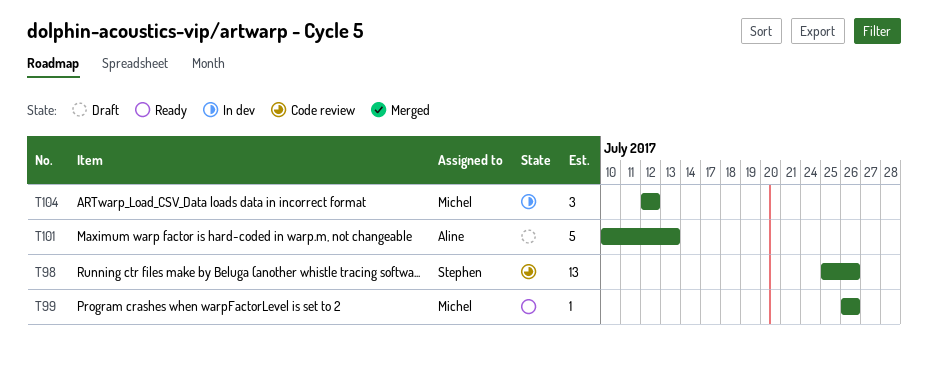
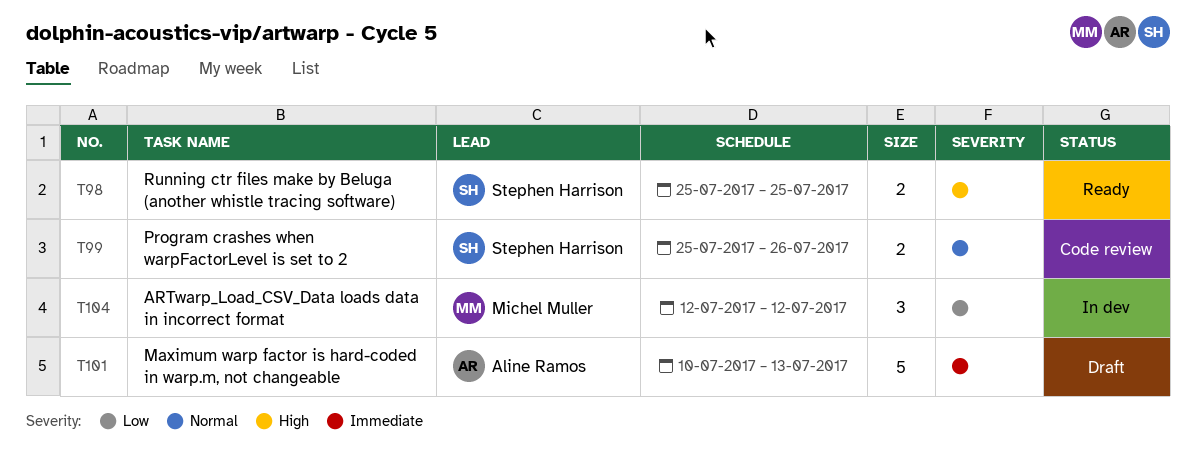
T98, status: Code review -> Ready
T98, estimate: 13 -> 2
T98, due: Jul 26 -> Jul 25
T99, status: Ready -> Code review
T99, owner: Michel Muller -> Stephen Harrison
T99, estimate: 1 -> 2
T99, start: Jul 26 -> Jul 25

